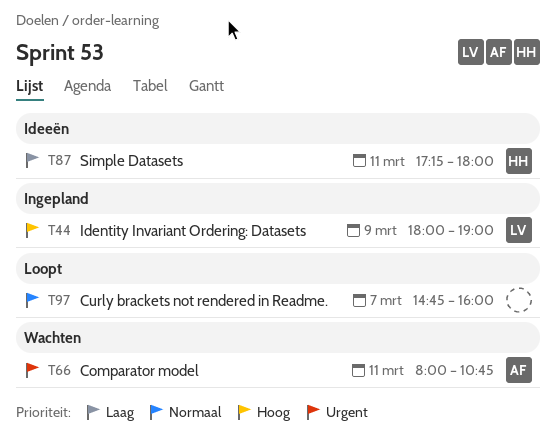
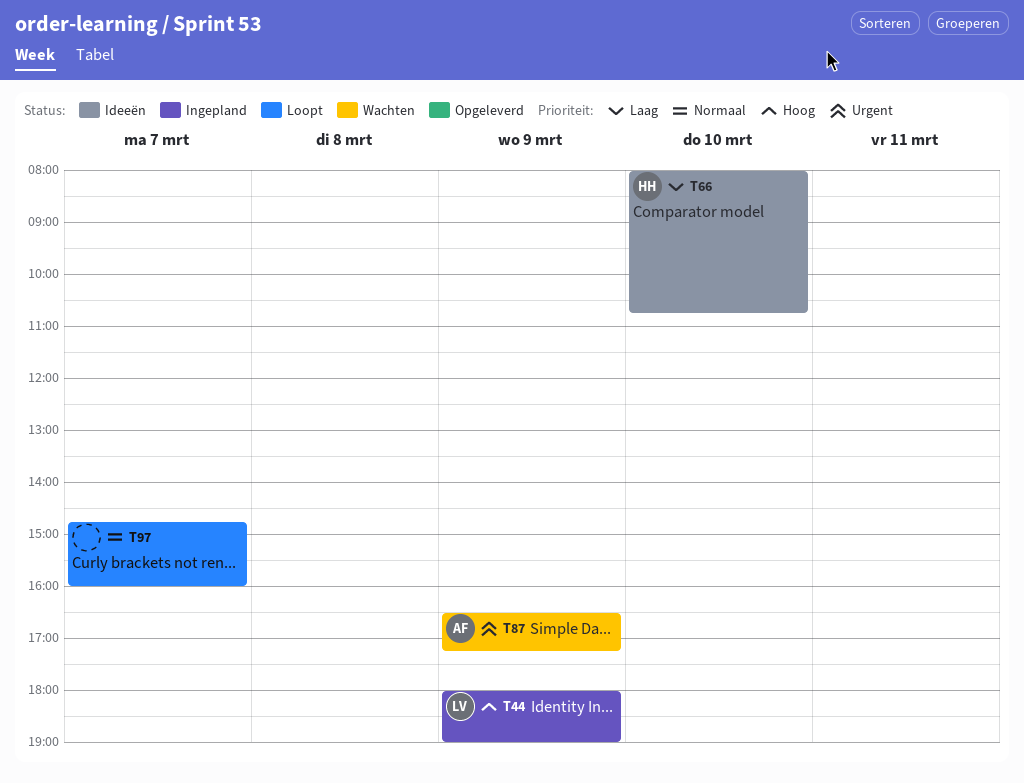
T66, status: Wachten -> Ideeën
T66, owner: AF -> HH
T66, priority: Urgent -> Laag
T66, day: Mar 11 -> Mar 10
T87, status: Ideeën -> Wachten
T87, owner: HH -> AF
T87, priority: Laag -> Urgent
T87, day: Mar 11 -> Mar 9
T87, begins: 17:15 -> 16:30
T87, ends: 18:00 -> 17:15

